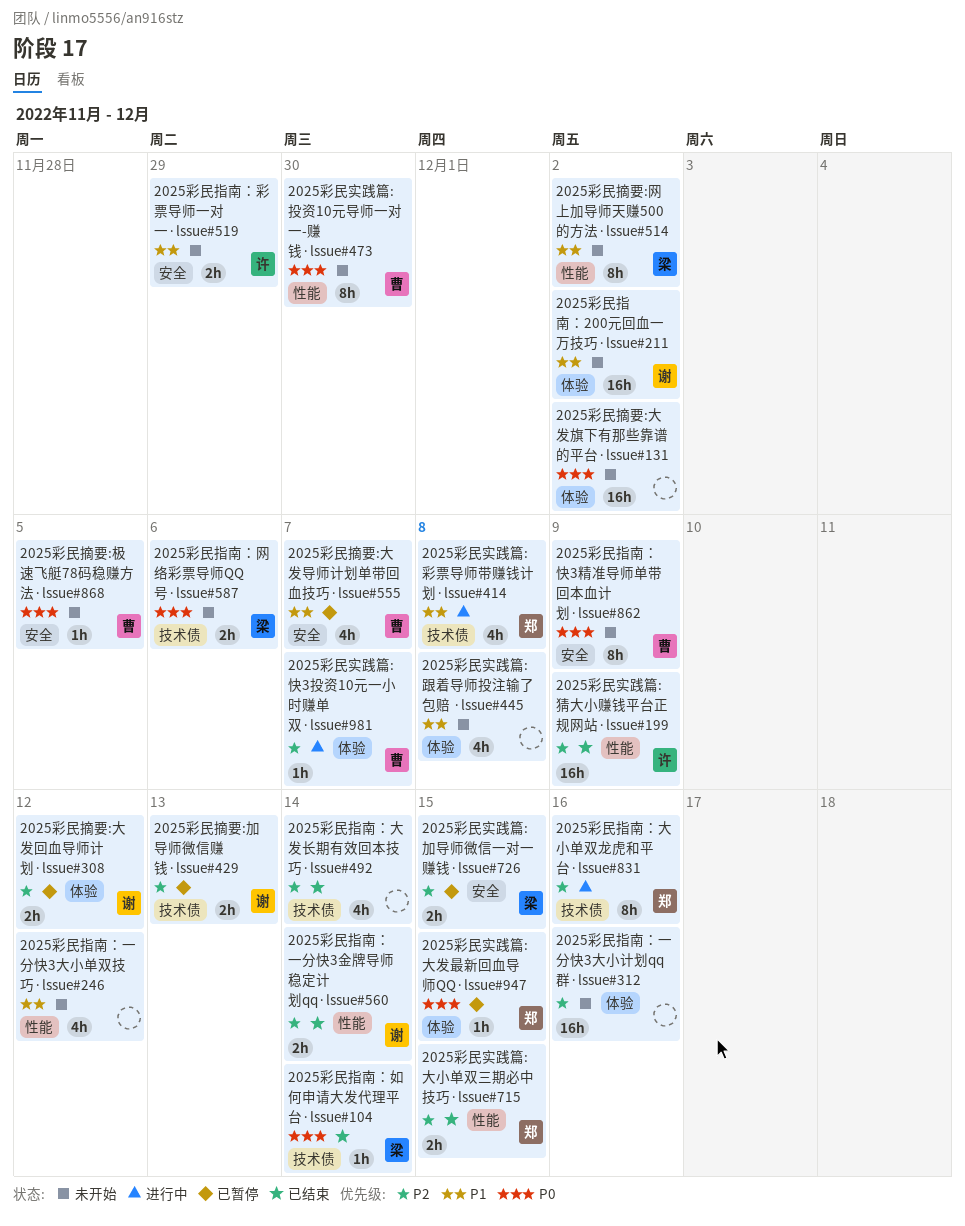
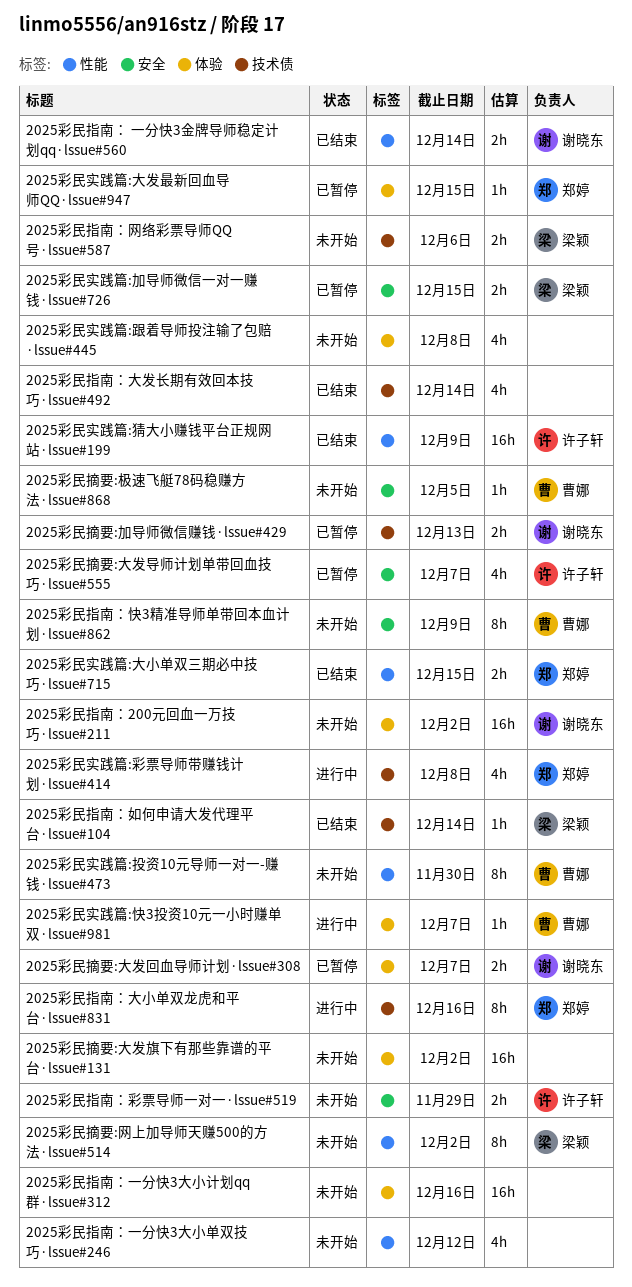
2025彩民摘要:大发回血导师计划·lssue#308, due: Dec 12 -> Dec 7
2025彩民摘要:大发导师计划单带回血技巧·lssue#555, owner: 曹娜 -> 许子轩

